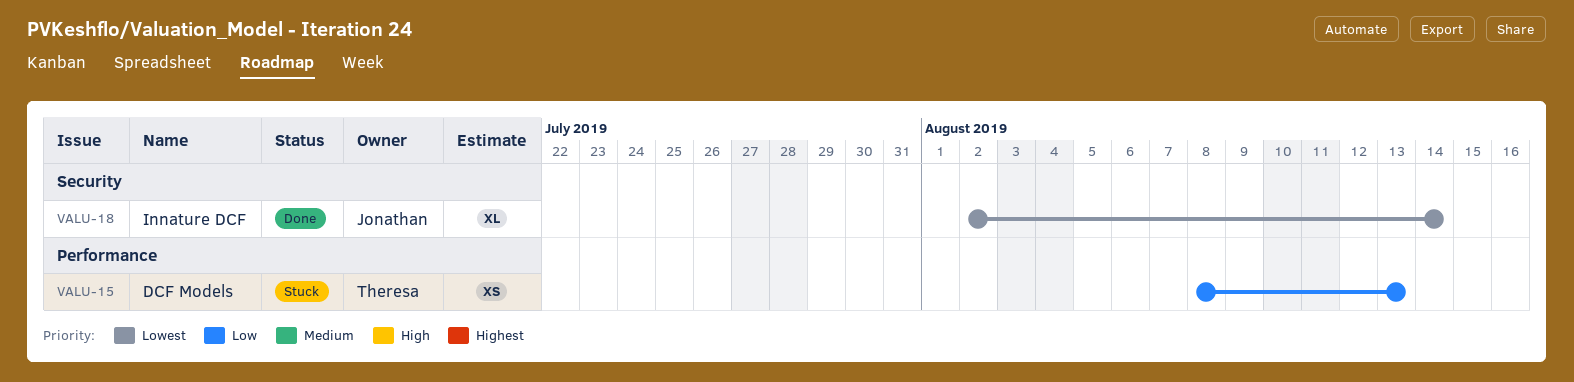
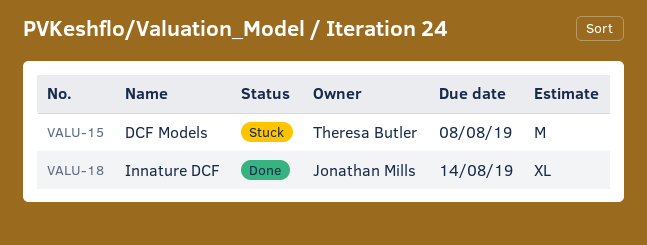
VALU-15, estimate: XS -> M
VALU-15, due: Aug 13 -> Aug 8

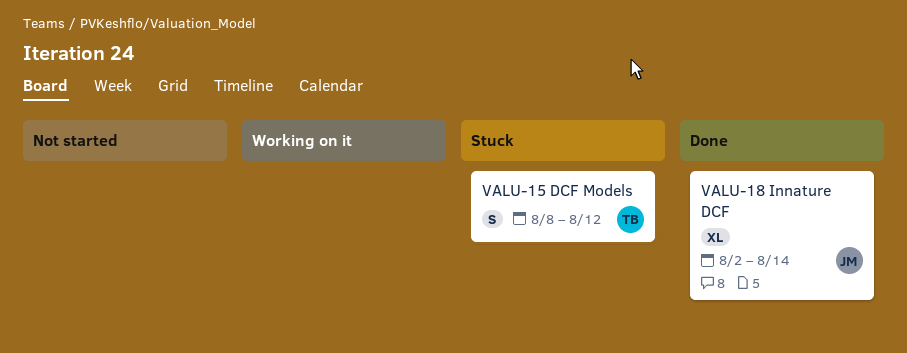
VALU-15, estimate: M -> S
VALU-15, due: Aug 8 -> Aug 12

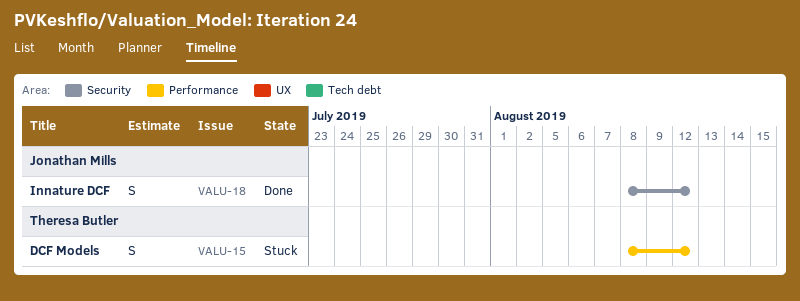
VALU-18, estimate: XL -> S
VALU-18, start: Aug 2 -> Aug 8
VALU-18, due: Aug 14 -> Aug 12

